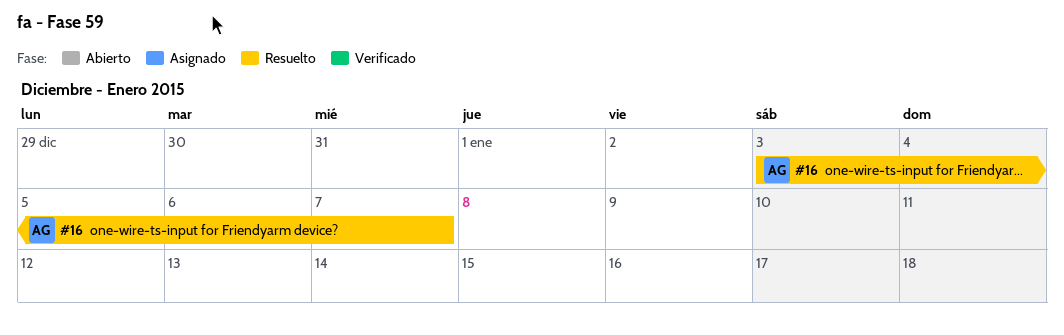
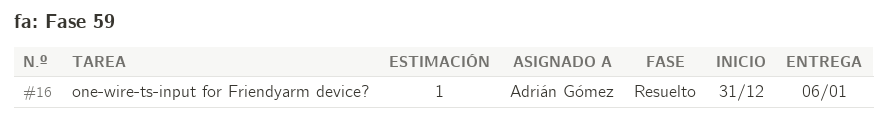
#16, start: Jan 3 -> Dec 31
#16, due: Jan 7 -> Jan 6

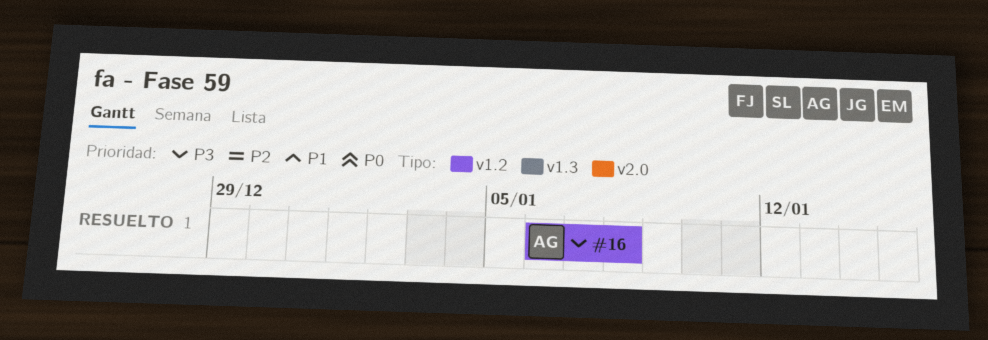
#16, start: Dec 31 -> Jan 6
#16, due: Jan 6 -> Jan 8

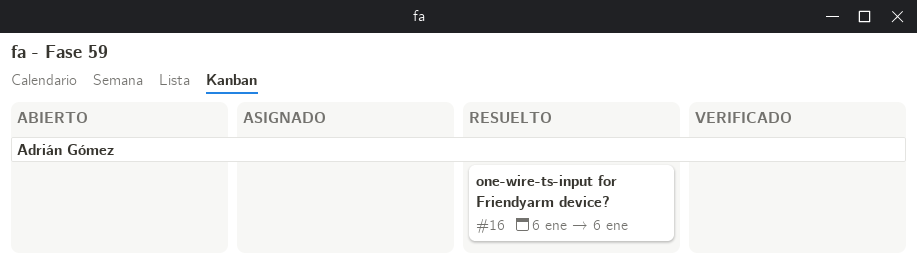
#16, due: Jan 8 -> Jan 6

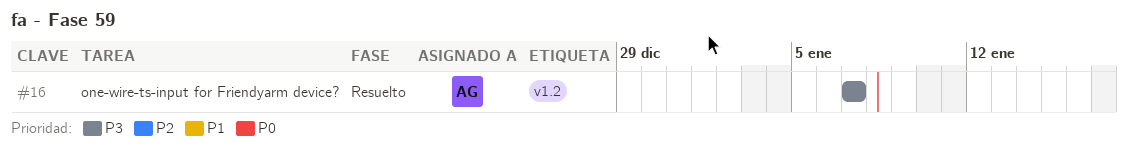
#16, start: Jan 6 -> Jan 7
#16, due: Jan 6 -> Jan 7

